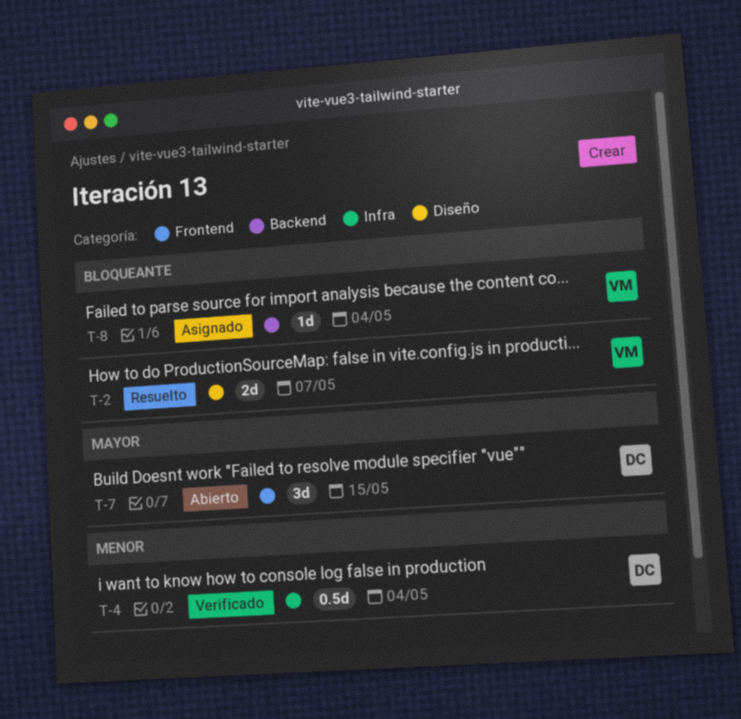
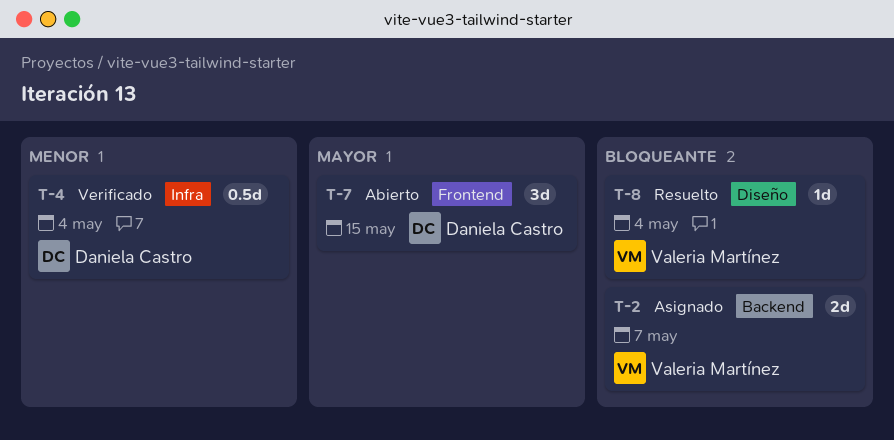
T-2, status: Resuelto -> Asignado
T-2, label: Diseño -> Backend
T-8, status: Asignado -> Resuelto
T-8, label: Backend -> Diseño

